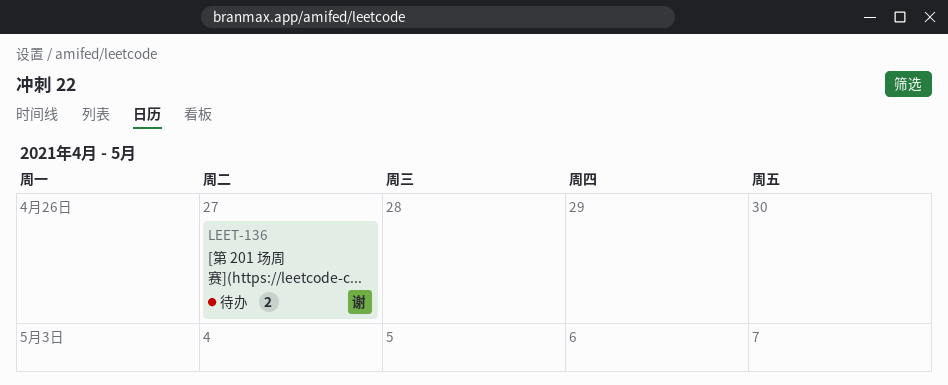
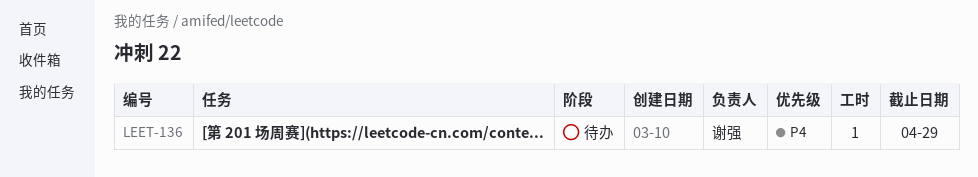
LEET-136, estimate: 2 -> 1
LEET-136, due: Apr 27 -> Apr 29

